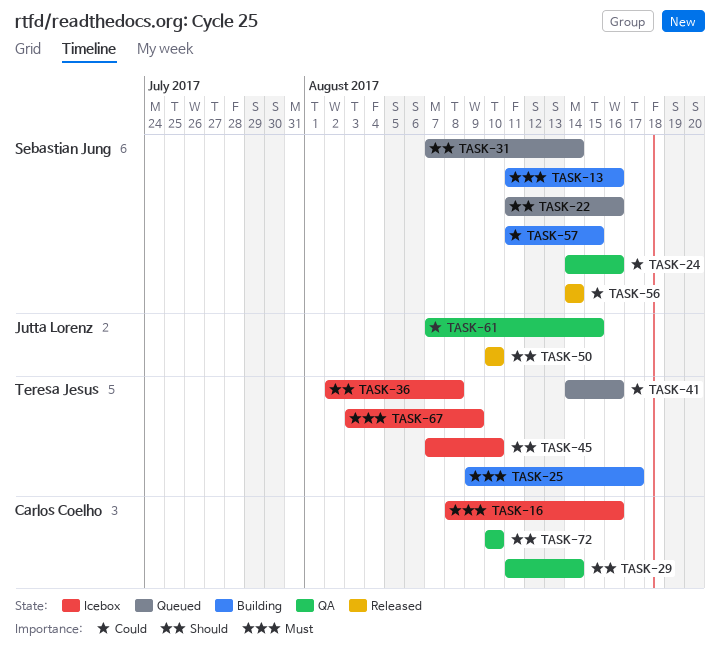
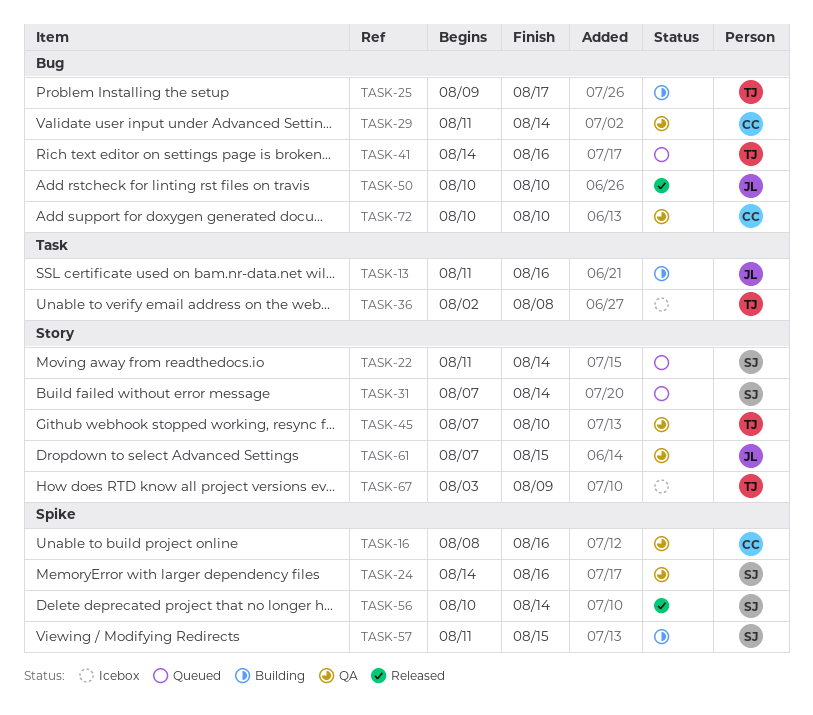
TASK-13, owner: Sebastian Jung -> Jutta Lorenz
TASK-16, status: Icebox -> QA
TASK-22, due: Aug 16 -> Aug 14
TASK-45, status: Icebox -> QA
TASK-56, start: Aug 14 -> Aug 10

